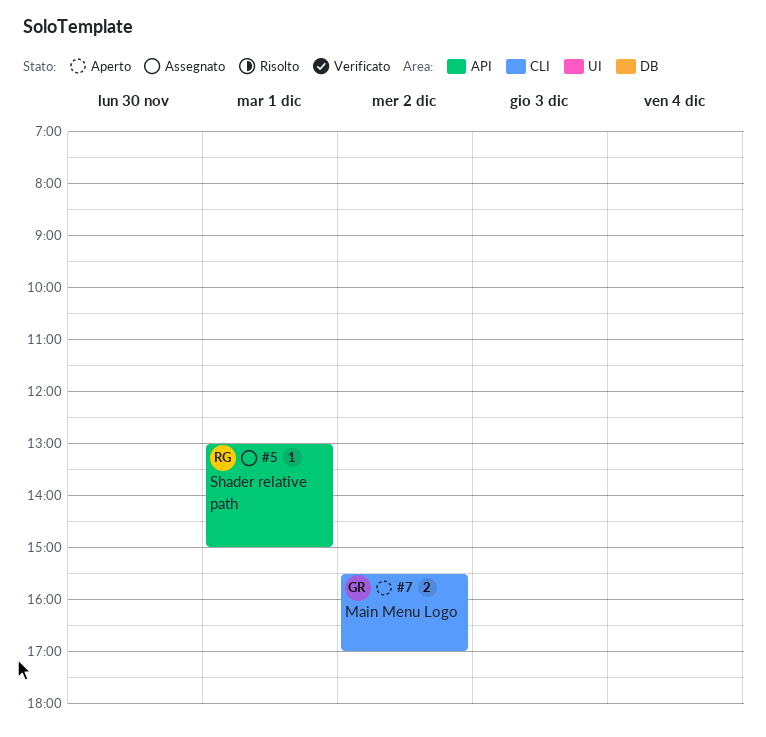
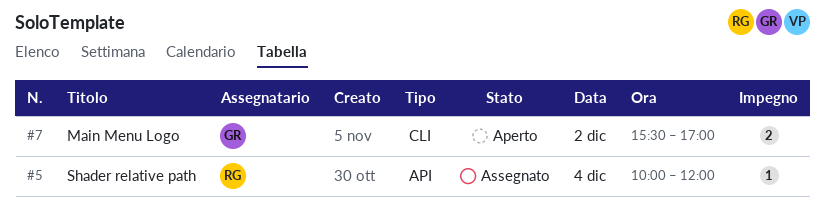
#5, day: Dec 1 -> Dec 4
#5, begins: 13:00 -> 10:00
#5, ends: 15:00 -> 12:00

